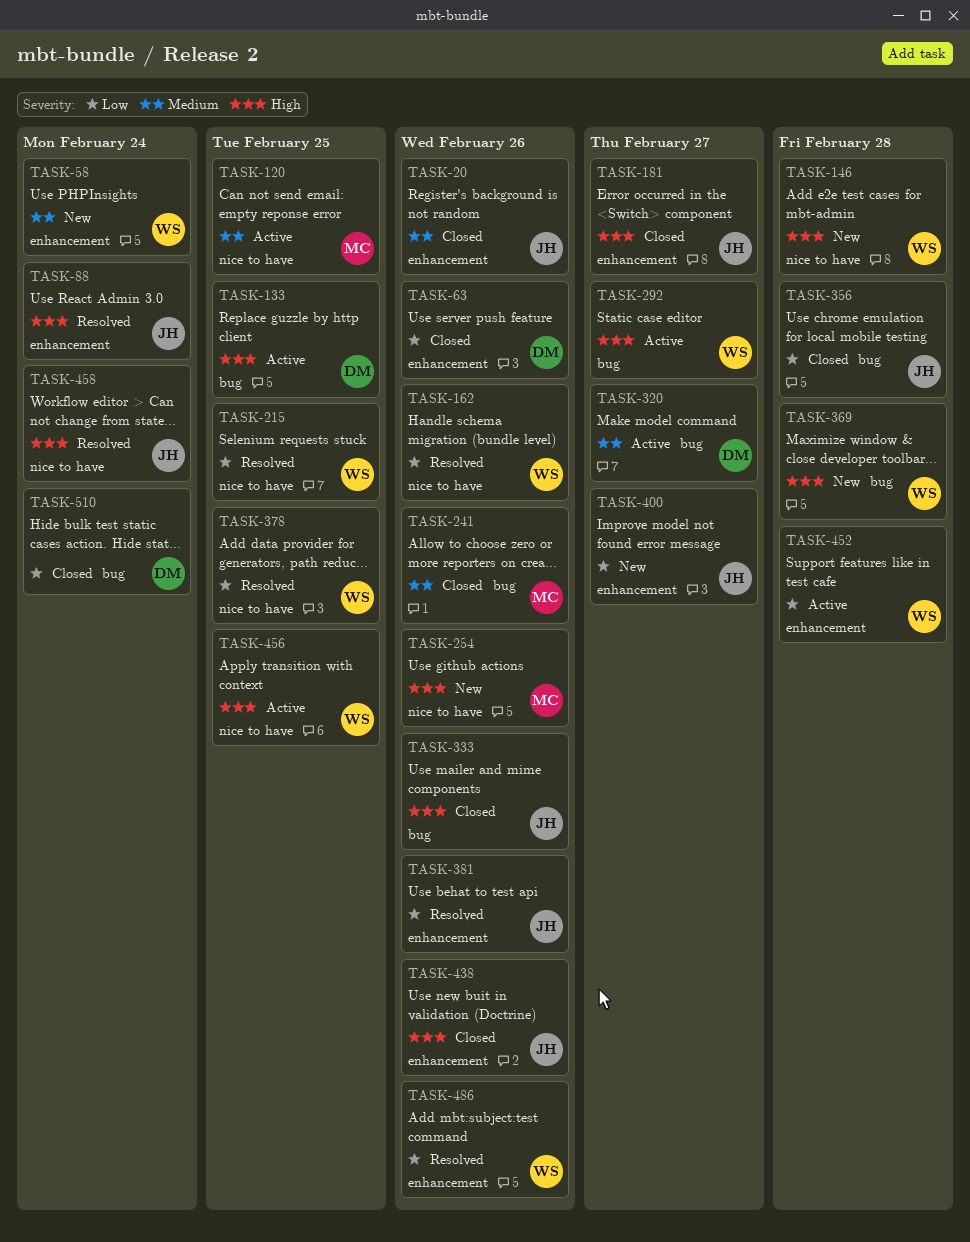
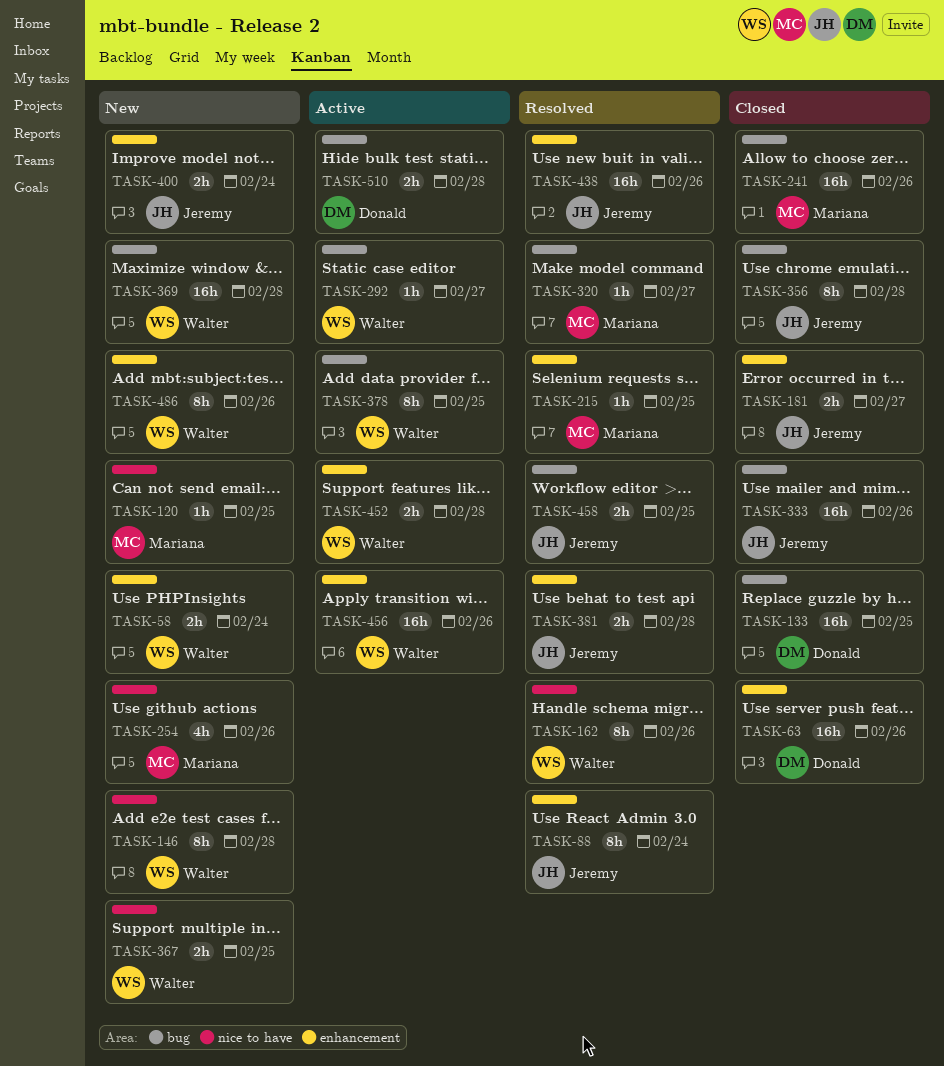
TASK-20: present -> none
TASK-120, status: Active -> New
TASK-133, status: Active -> Closed
TASK-215, owner: Walter -> Mariana
TASK-215, label: nice to have -> enhancement
TASK-320, status: Active -> Resolved
TASK-320, owner: Donald -> Mariana
TASK-367: none -> present
TASK-378, status: Resolved -> Active
TASK-378, label: nice to have -> bug
TASK-381, due: Feb 26 -> Feb 28
TASK-400, due: Feb 27 -> Feb 24
TASK-438, status: Closed -> Resolved
TASK-456, label: nice to have -> enhancement
TASK-456, due: Feb 25 -> Feb 26
TASK-458, label: nice to have -> bug
TASK-458, due: Feb 24 -> Feb 25
TASK-486, status: Resolved -> New
TASK-510, status: Closed -> Active
TASK-510, due: Feb 24 -> Feb 28

